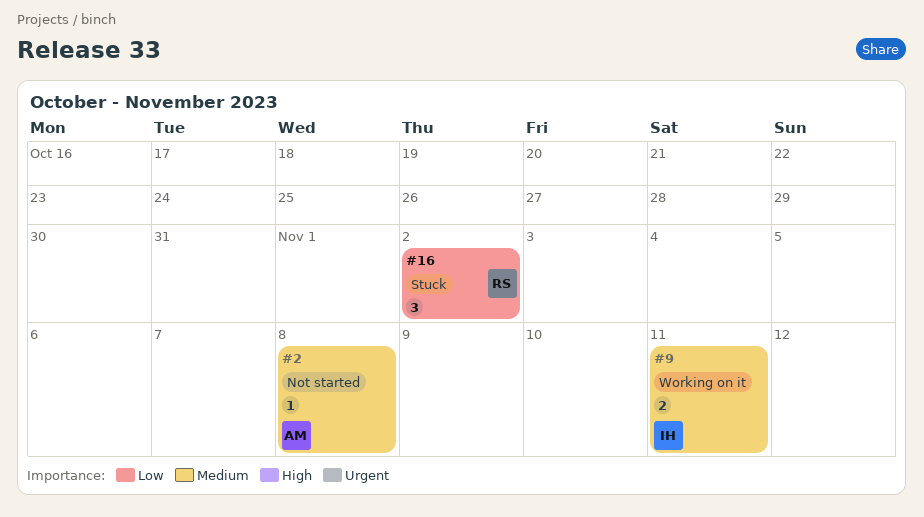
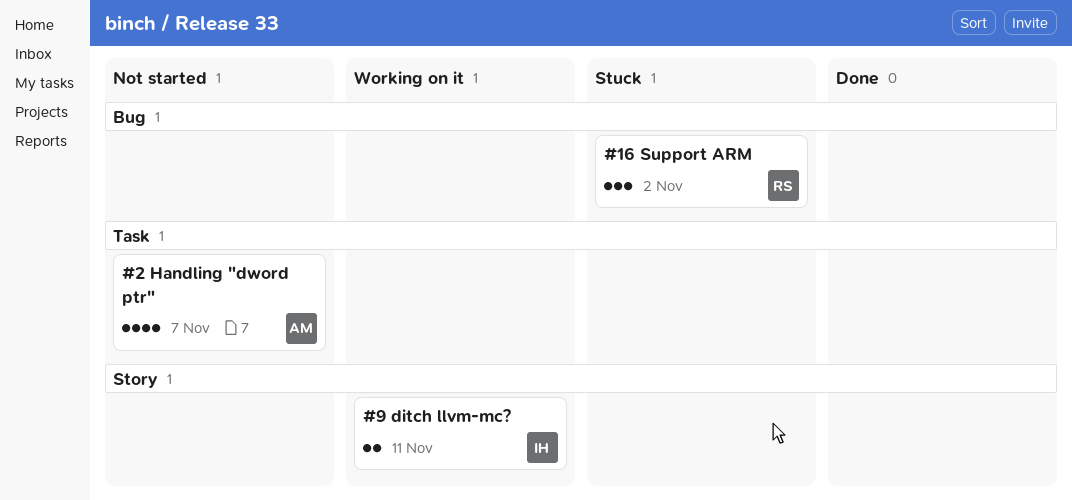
#2, estimate: 1 -> 4
#2, due: Nov 8 -> Nov 7

